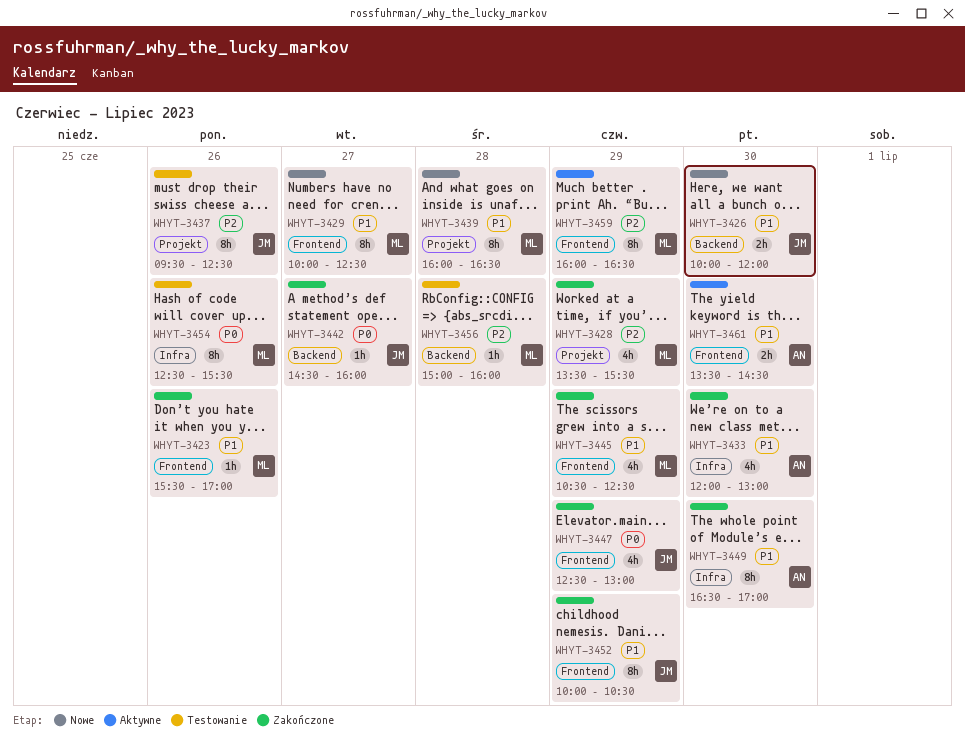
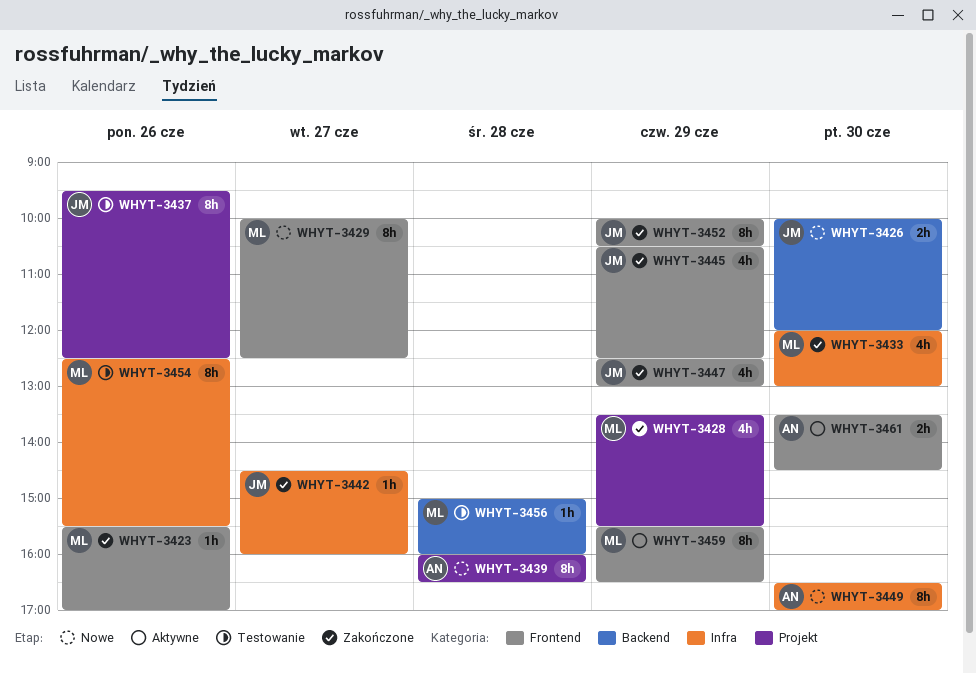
WHYT-3433, owner: AN -> ML
WHYT-3439, owner: ML -> AN
WHYT-3442, label: Backend -> Infra
WHYT-3445, owner: ML -> JM
WHYT-3449, status: Zakończone -> Nowe
WHYT-3459, begins: 16:00 -> 15:30

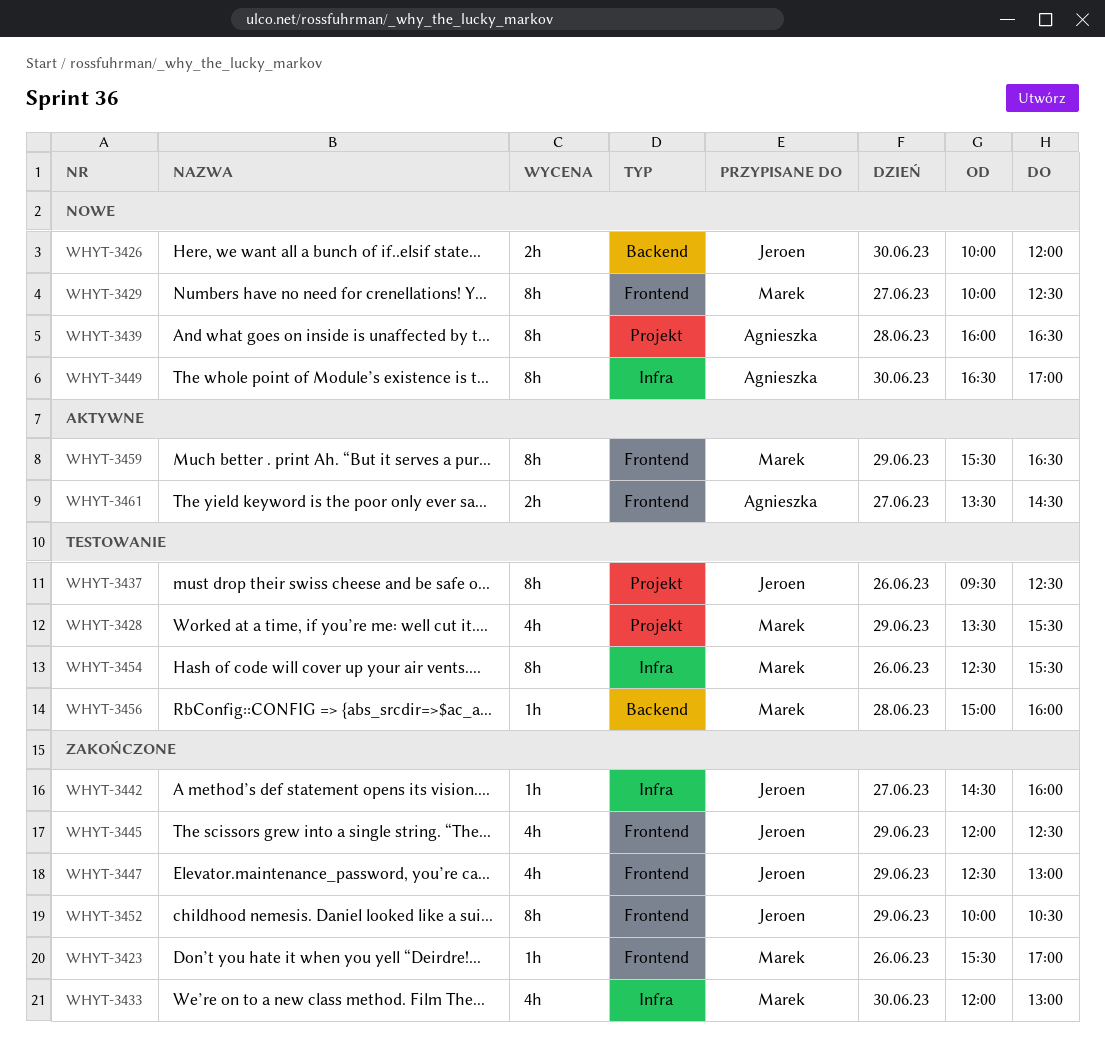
WHYT-3428, status: Zakończone -> Testowanie
WHYT-3445, begins: 10:30 -> 12:00
WHYT-3461, day: Jun 30 -> Jun 27

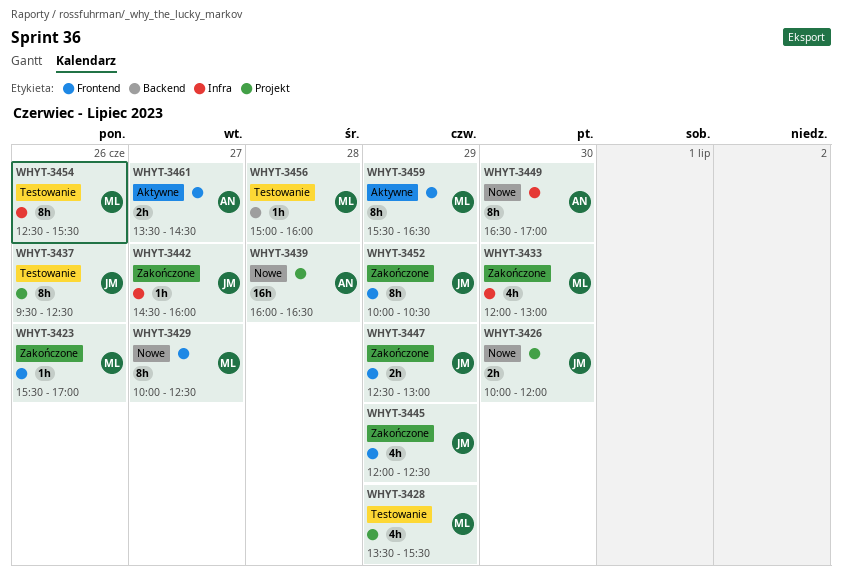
WHYT-3426, label: Backend -> Projekt
WHYT-3439, estimate: 8h -> 16h
WHYT-3447, estimate: 4h -> 2h

